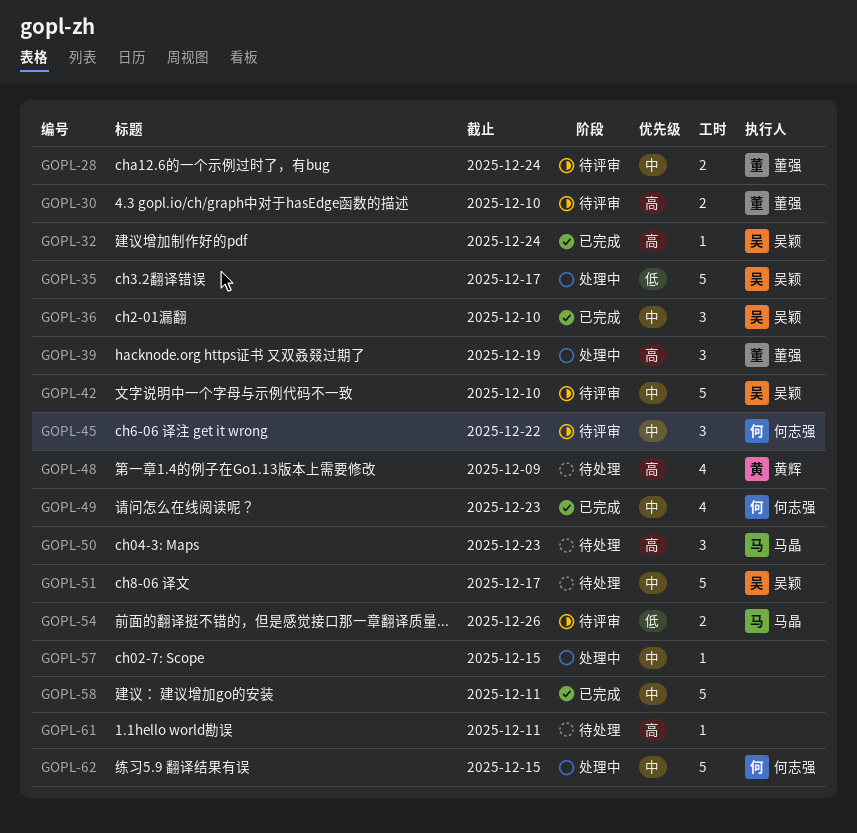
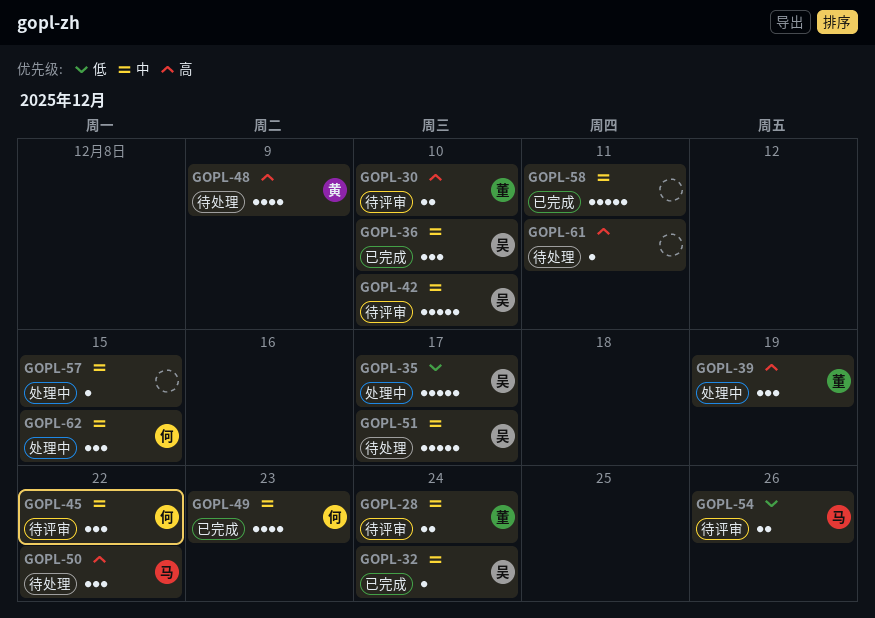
GOPL-32, priority: 高 -> 中
GOPL-50, due: Dec 23 -> Dec 22
GOPL-62, estimate: 5 -> 3

